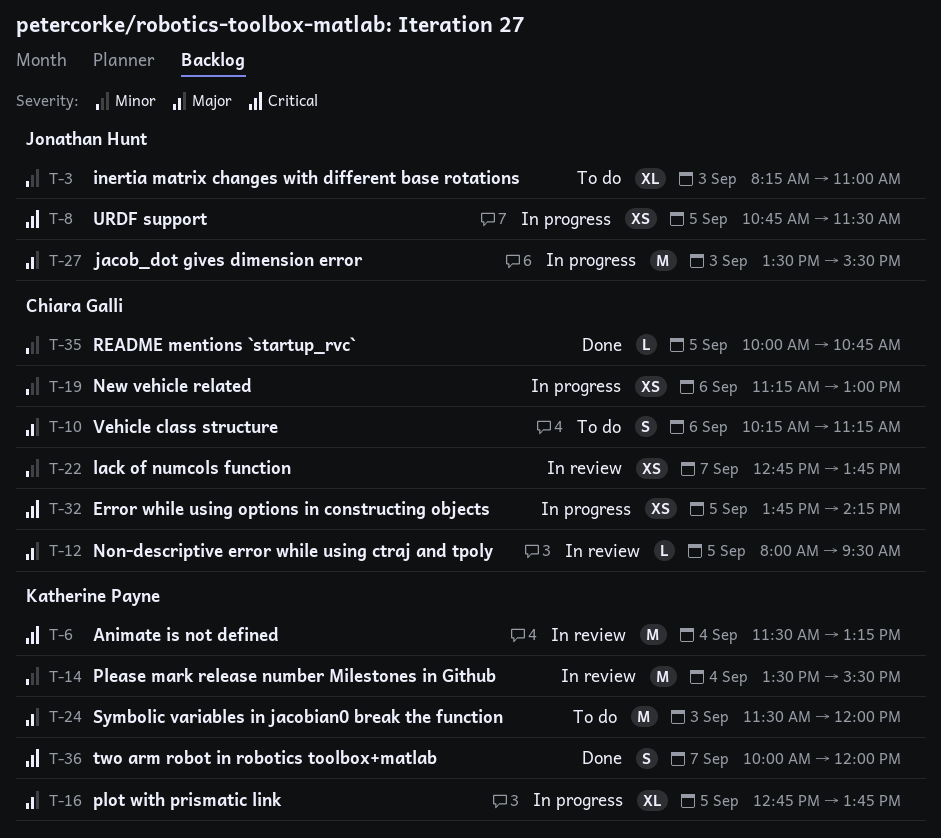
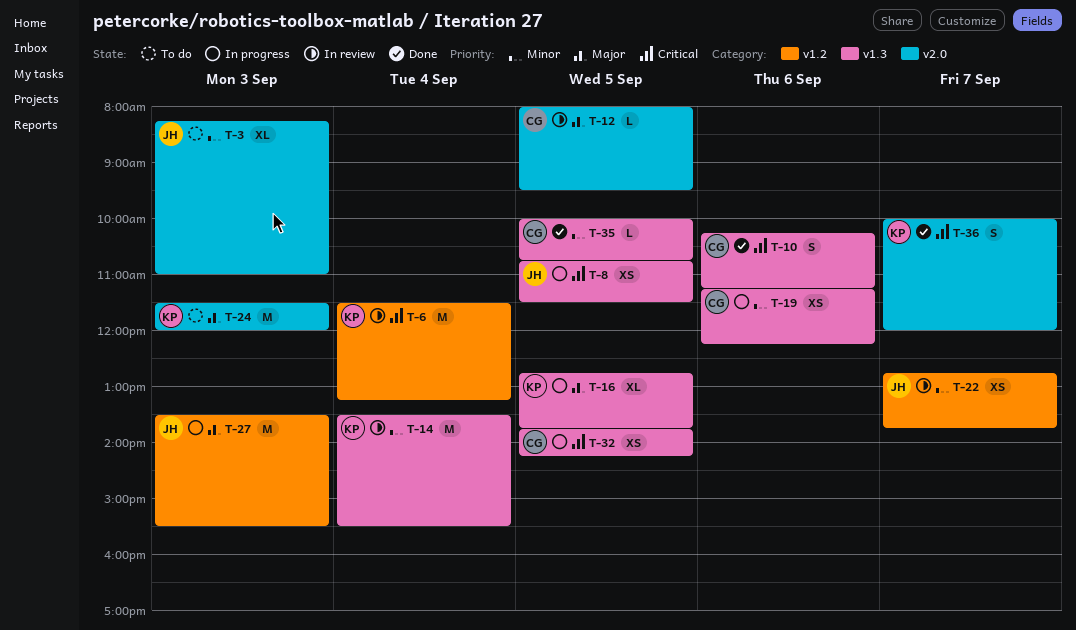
T-10, status: To do -> Done
T-10, priority: Major -> Critical
T-19, ends: 13:00 -> 12:15
T-22, owner: Chiara Galli -> Jonathan Hunt

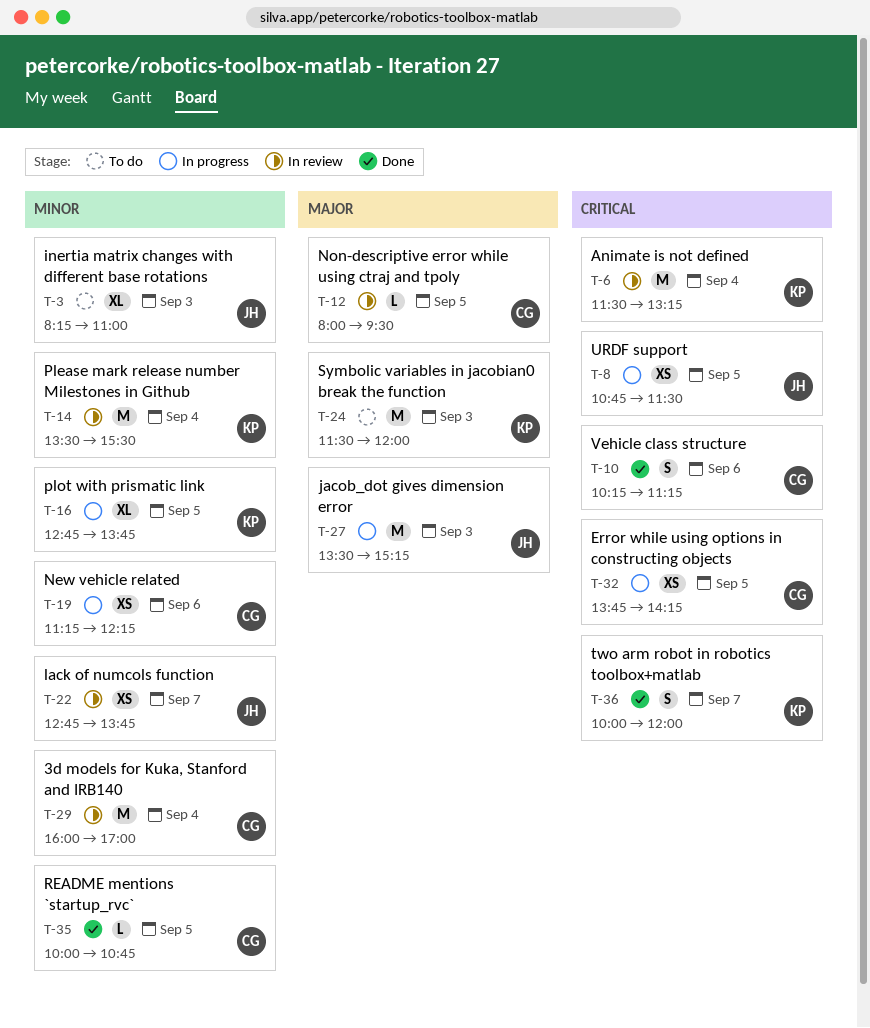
T-16, priority: Major -> Minor
T-27, ends: 15:30 -> 15:15
T-29: none -> present

